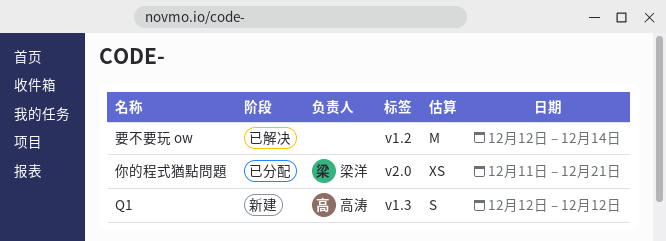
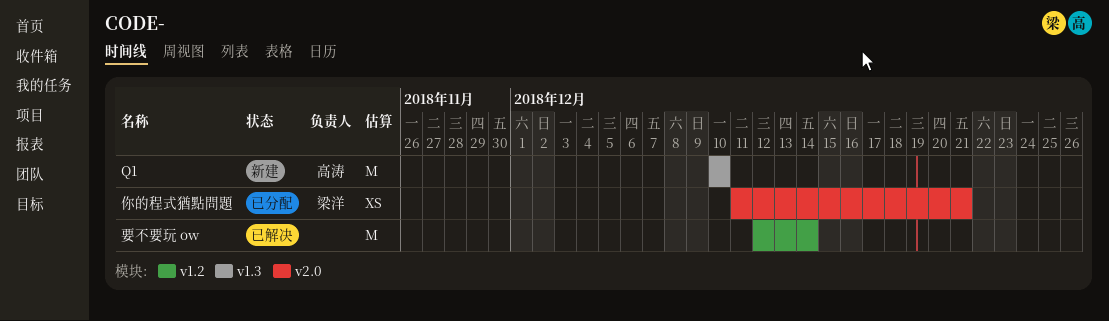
Q1, estimate: S -> M
Q1, start: Dec 12 -> Dec 10
Q1, due: Dec 12 -> Dec 10

